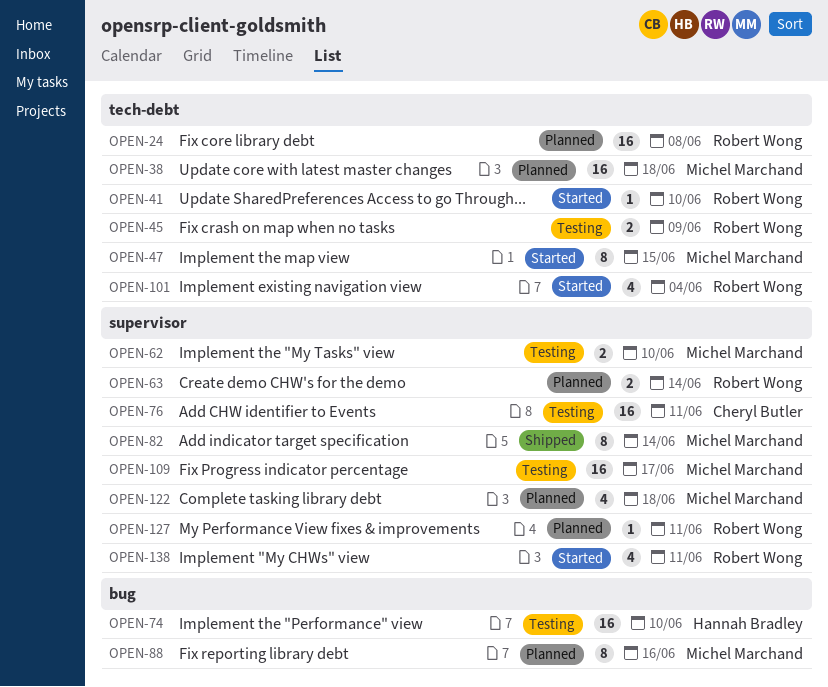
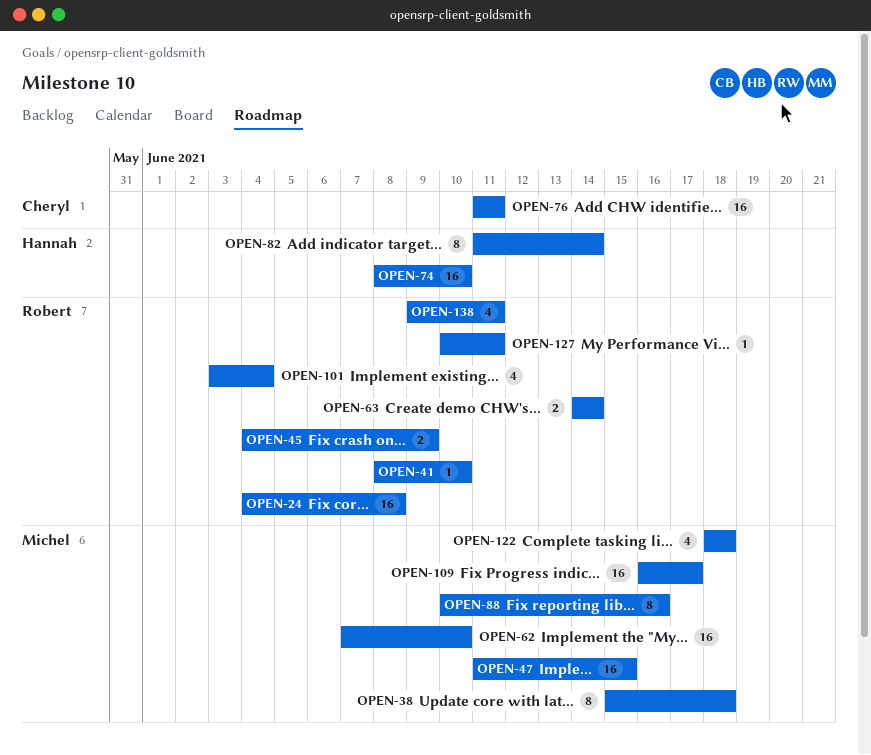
OPEN-38, estimate: 16 -> 8
OPEN-47, estimate: 8 -> 16
OPEN-62, estimate: 2 -> 16
OPEN-82, owner: Michel Marchand -> Hannah Bradley

